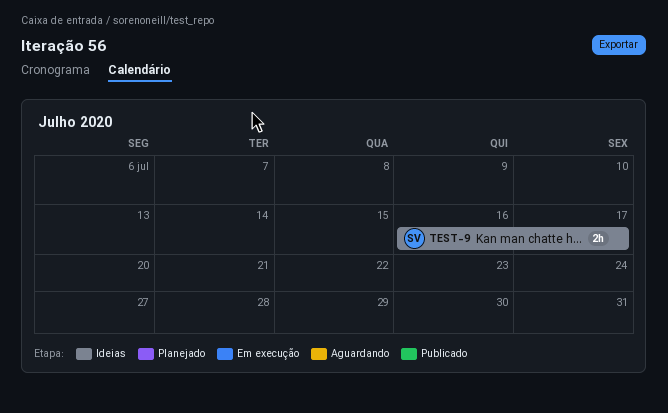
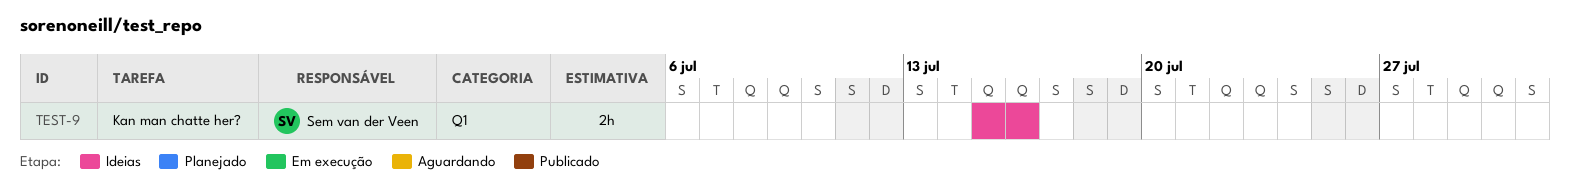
TEST-9, start: Jul 16 -> Jul 15
TEST-9, due: Jul 17 -> Jul 16

